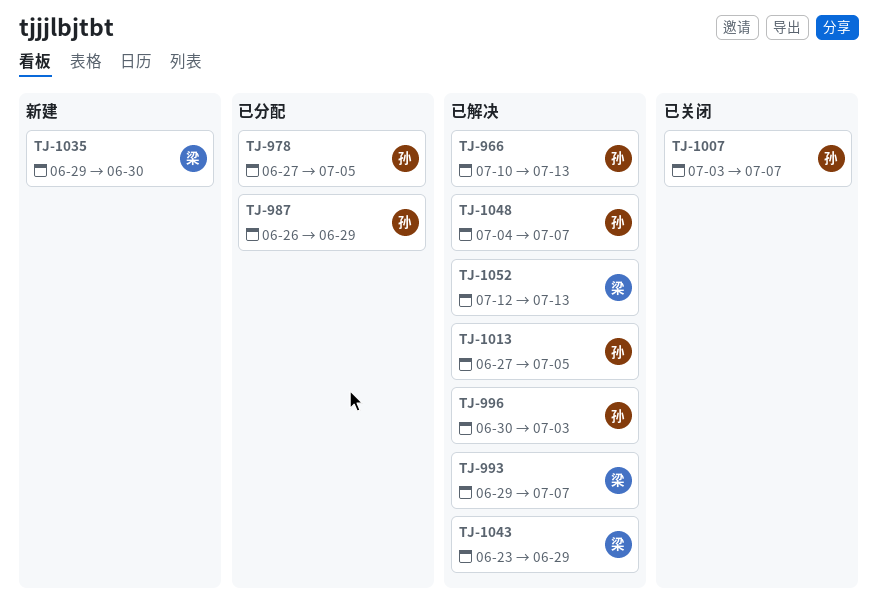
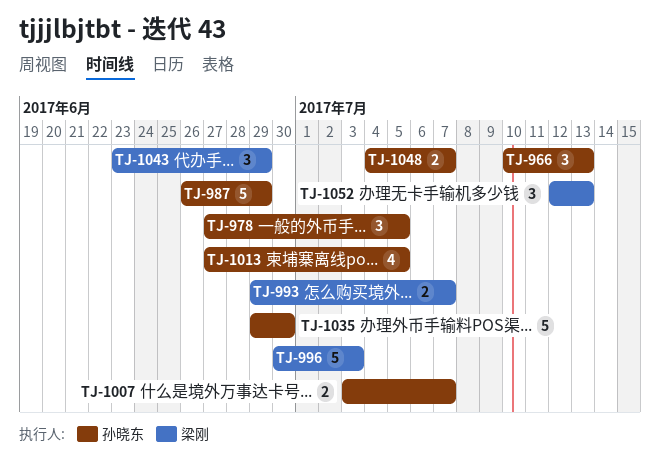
TJ-996, owner: 孙晓东 -> 梁刚
TJ-1035, owner: 梁刚 -> 孙晓东

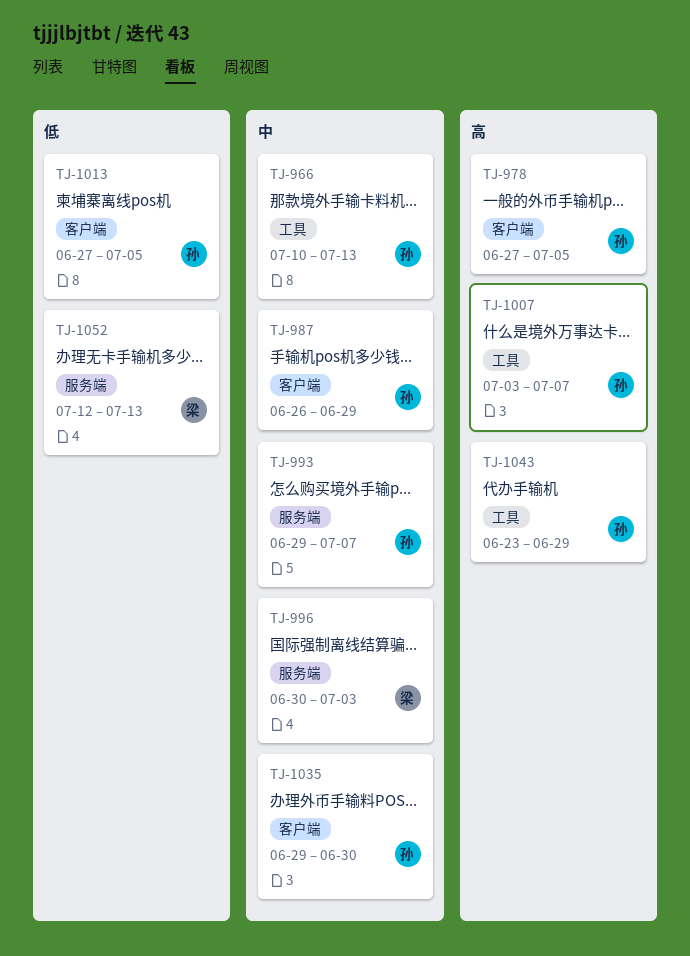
TJ-993, owner: 梁刚 -> 孙晓东
TJ-1043, owner: 梁刚 -> 孙晓东
TJ-1048: present -> none

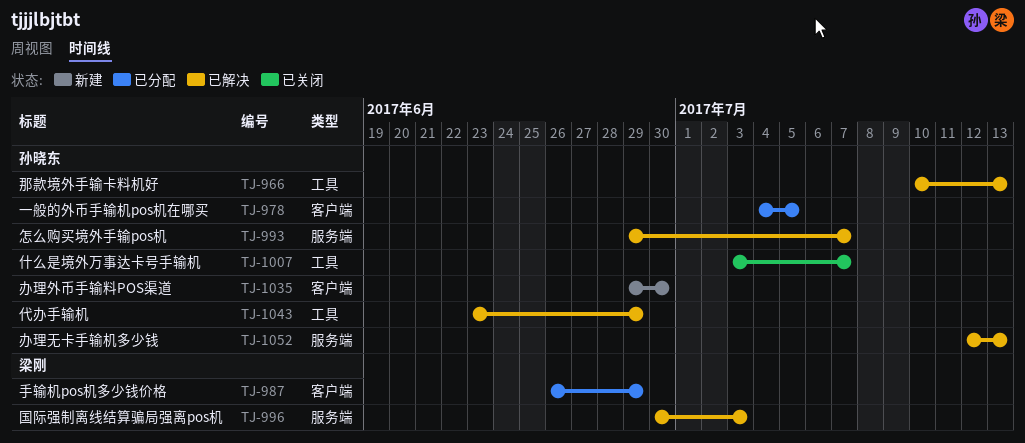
TJ-978, start: Jun 27 -> Jul 4
TJ-987, owner: 孙晓东 -> 梁刚
TJ-1013: present -> none
TJ-1052, owner: 梁刚 -> 孙晓东

